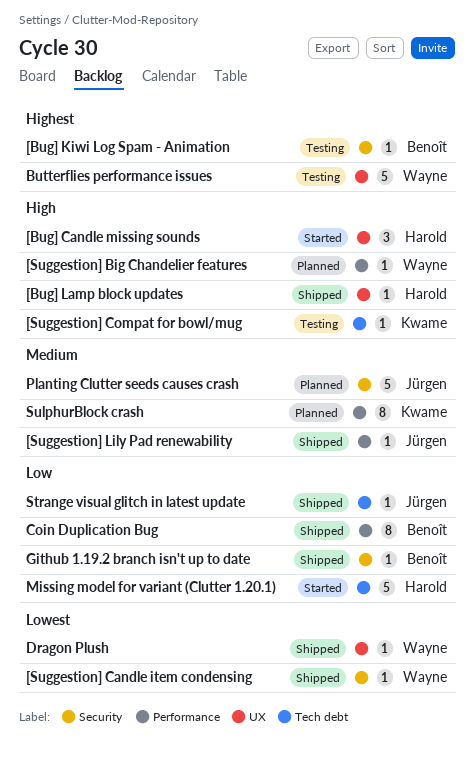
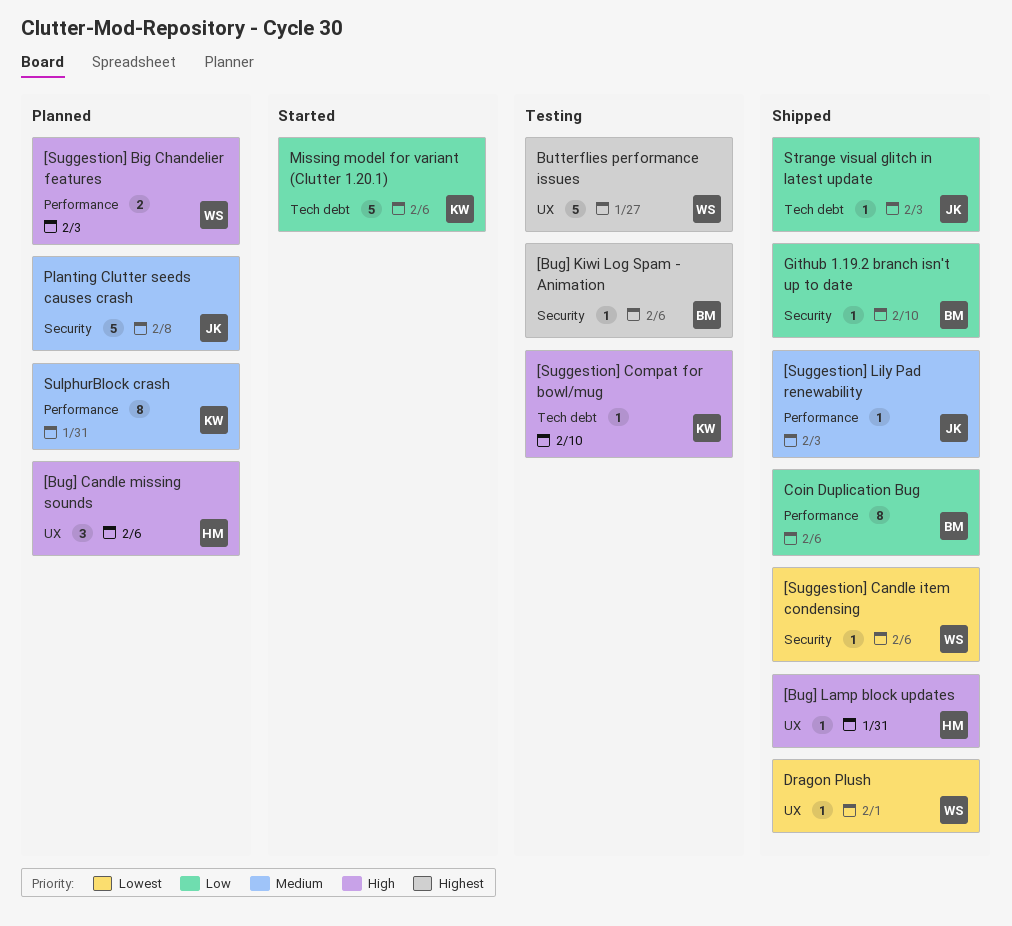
[Bug] Candle missing sounds, status: Started -> Planned
[Suggestion] Big Chandelier features, estimate: 1 -> 2
Missing model for variant (Clutter 1.20.1), owner: Harold -> Kwame

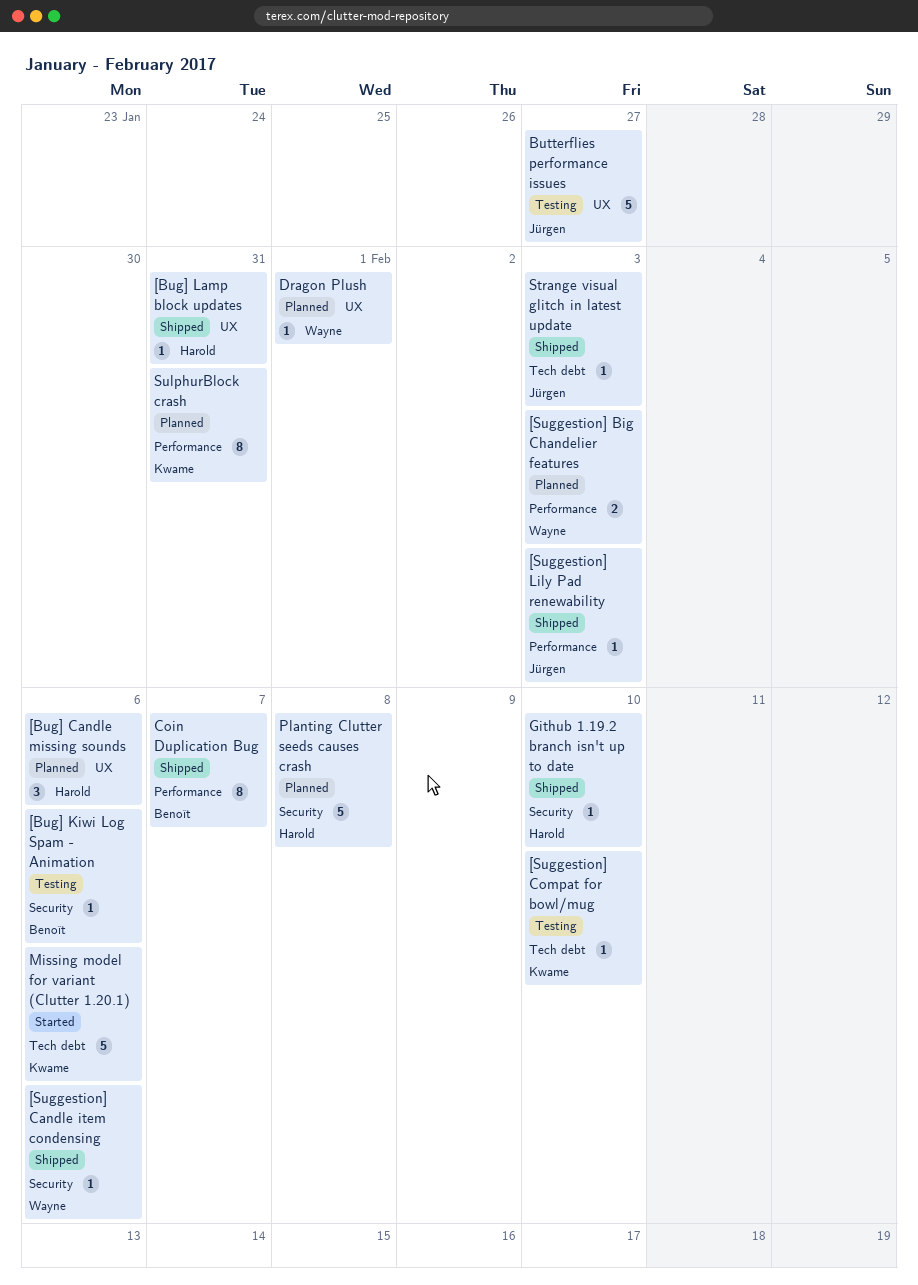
Butterflies performance issues, owner: Wayne -> Jürgen
Coin Duplication Bug, due: Feb 6 -> Feb 7
Dragon Plush, status: Shipped -> Planned
Github 1.19.2 branch isn't up to date, owner: Benoît -> Harold
Planting Clutter seeds causes crash, owner: Jürgen -> Harold

